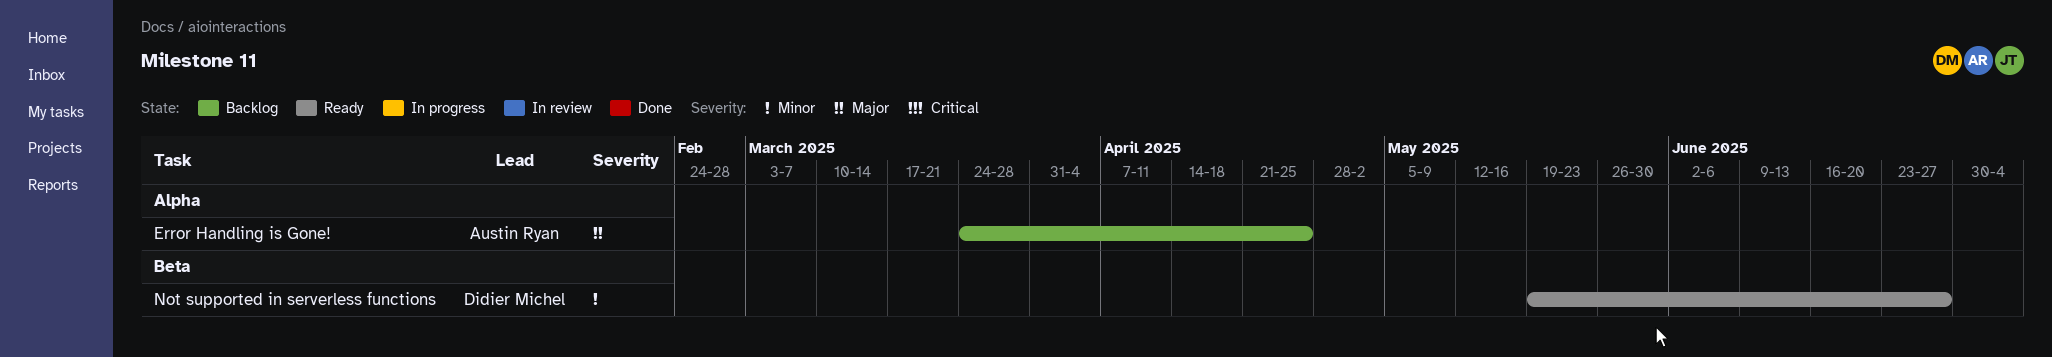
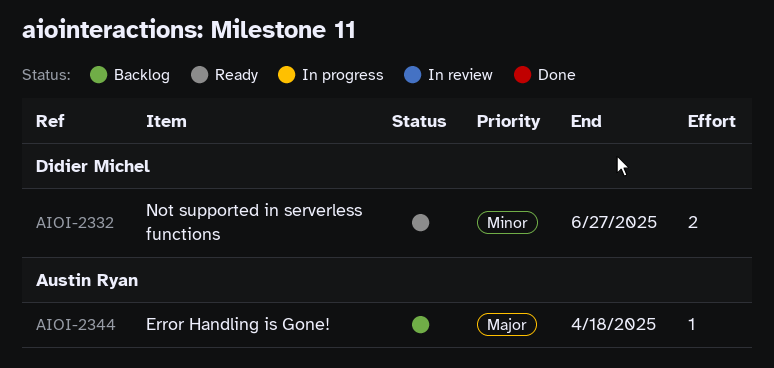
Error Handling is Gone!, due: Apr 25 -> Apr 18

